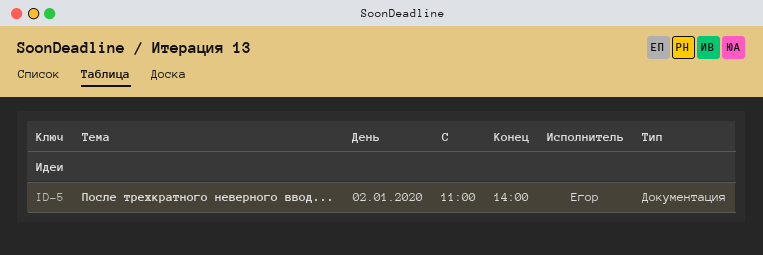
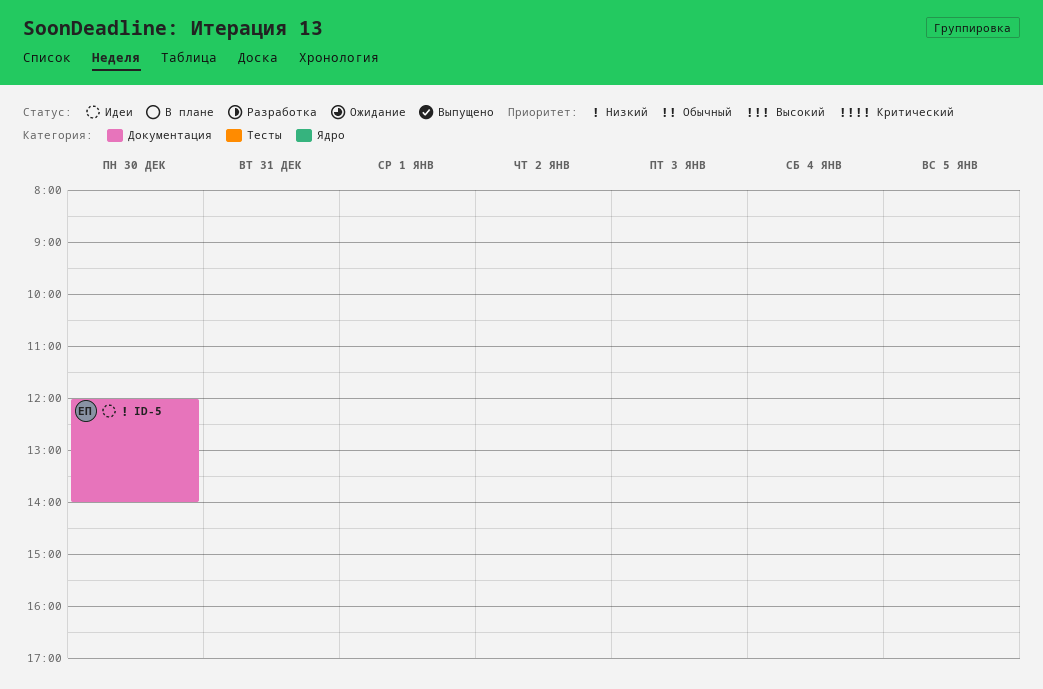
ID-5, day: Jan 2 -> Dec 30
ID-5, begins: 11:00 -> 12:00

